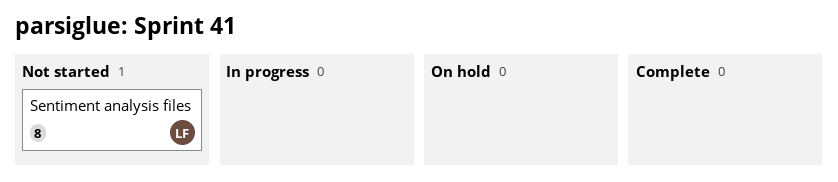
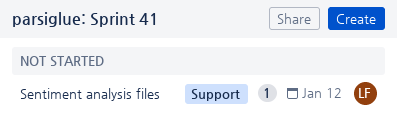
Sentiment analysis files, estimate: 8 -> 1

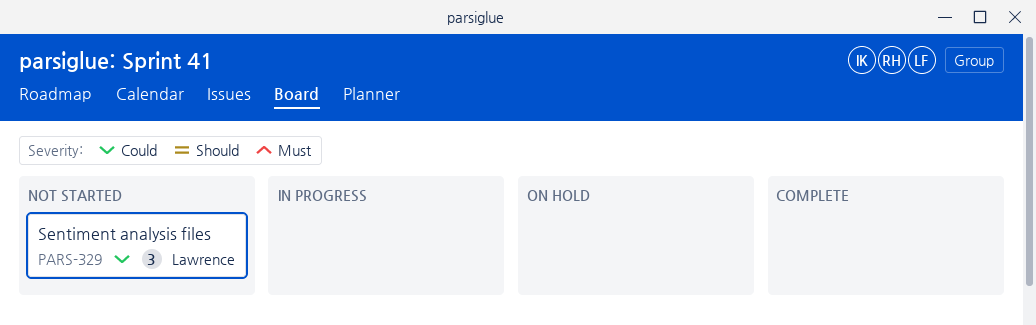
Sentiment analysis files, estimate: 1 -> 3

